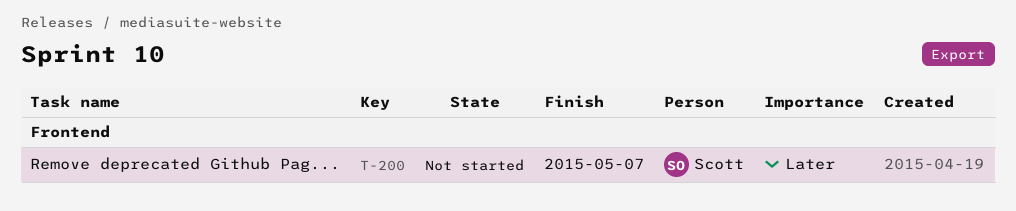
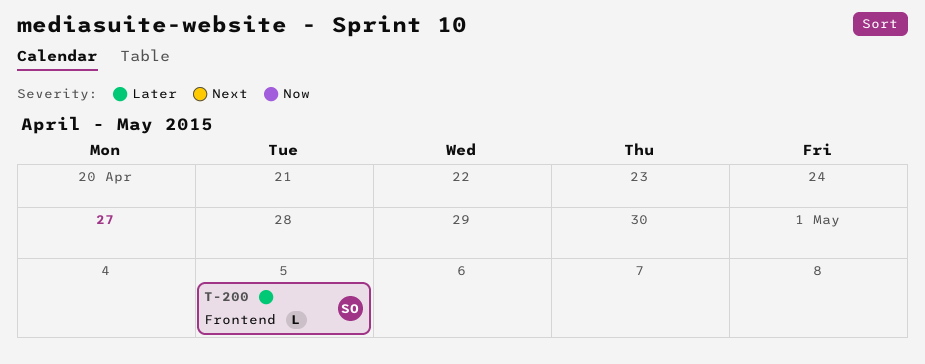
T-200, due: May 7 -> May 5

